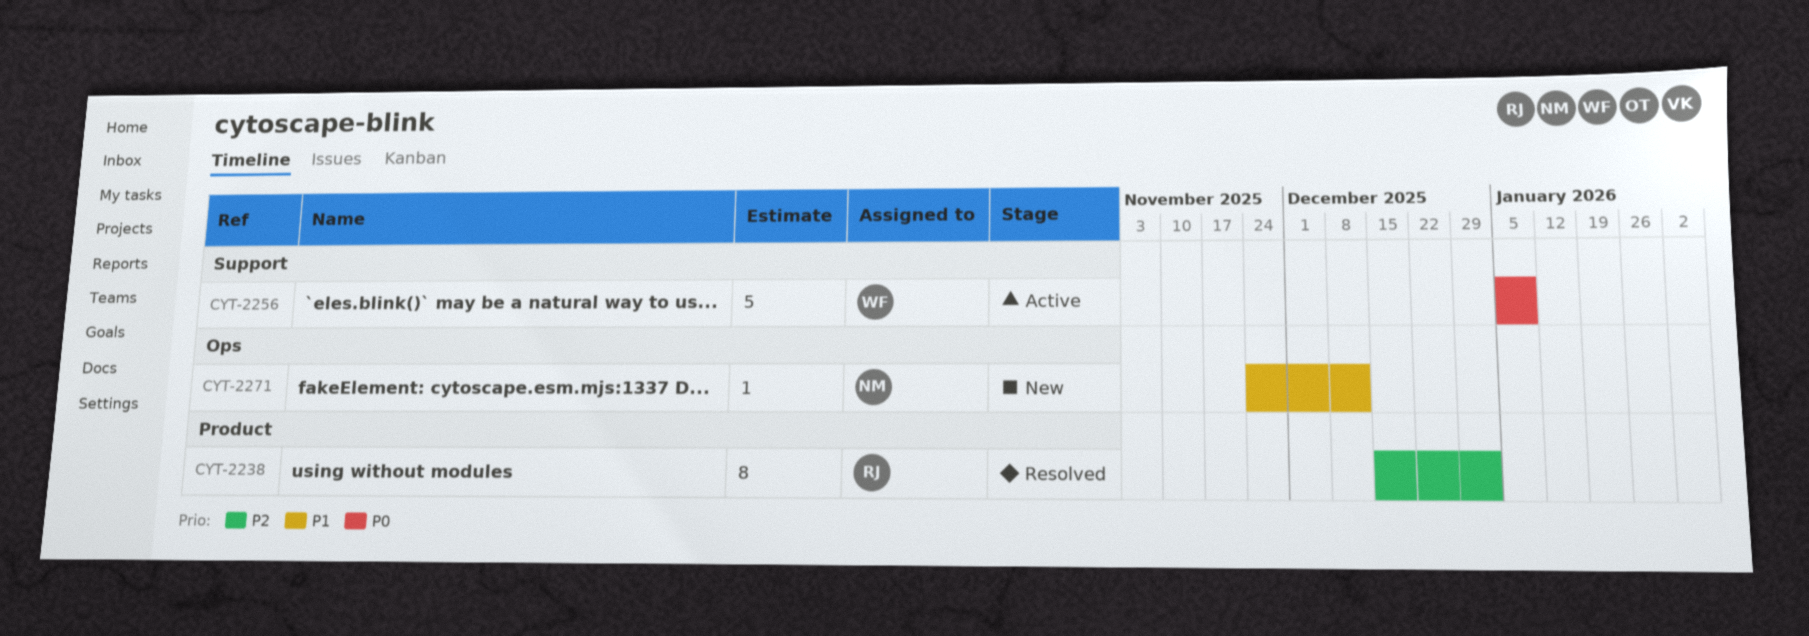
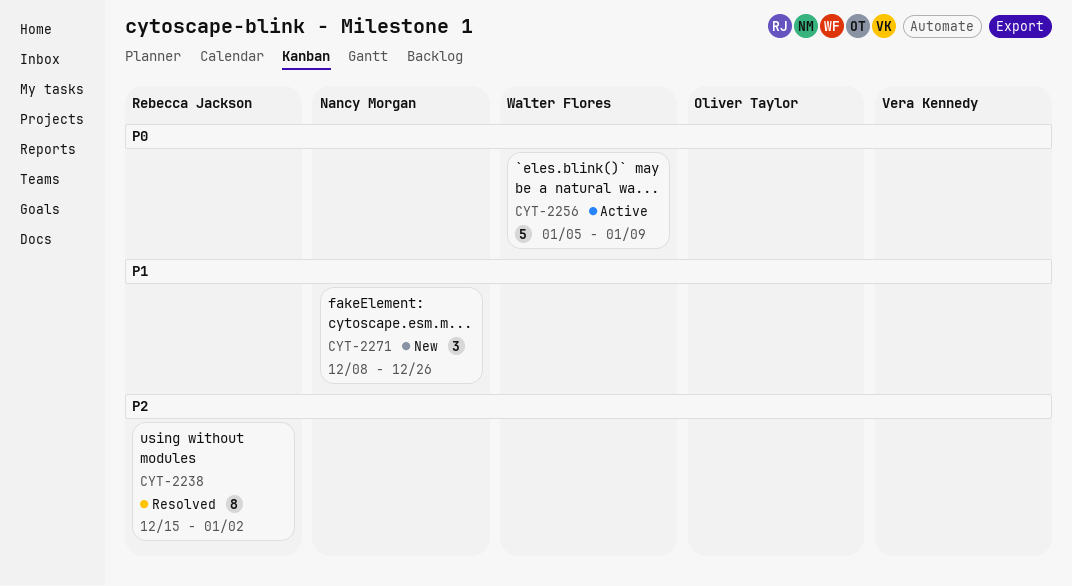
CYT-2271, estimate: 1 -> 3
CYT-2271, start: Nov 24 -> Dec 8
CYT-2271, due: Dec 12 -> Dec 26

